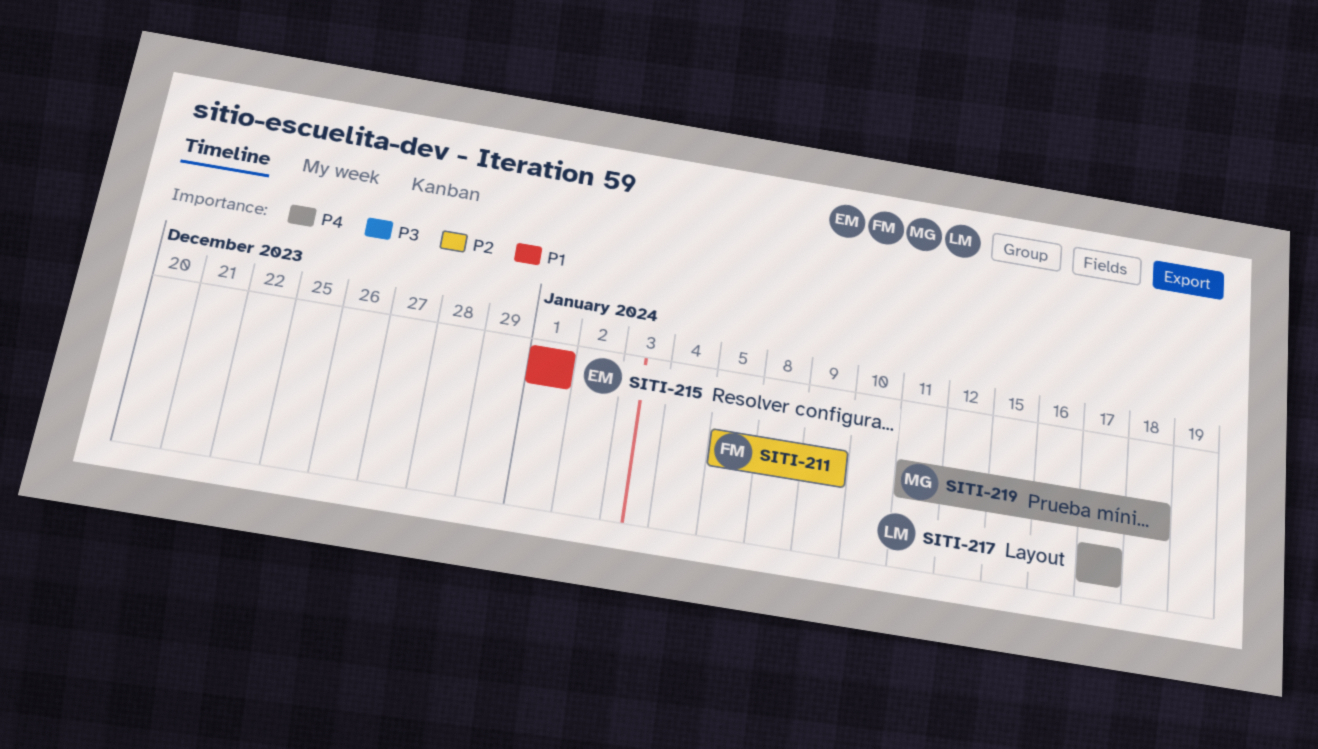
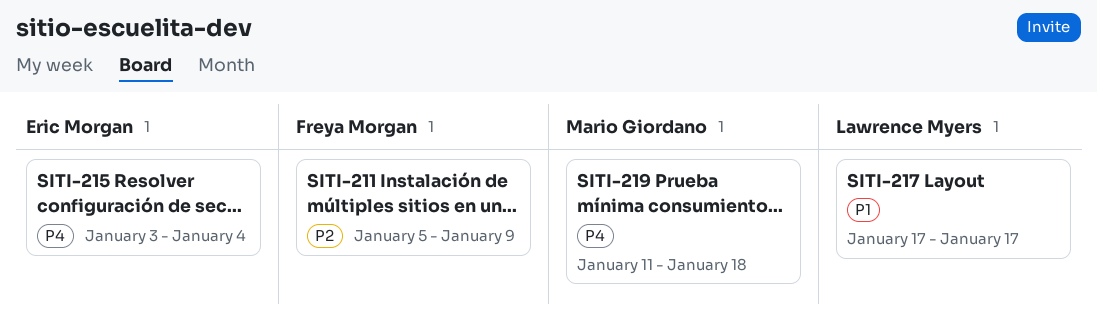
SITI-215, priority: P1 -> P4
SITI-215, start: Jan 1 -> Jan 3
SITI-215, due: Jan 1 -> Jan 4
SITI-217, priority: P4 -> P1

